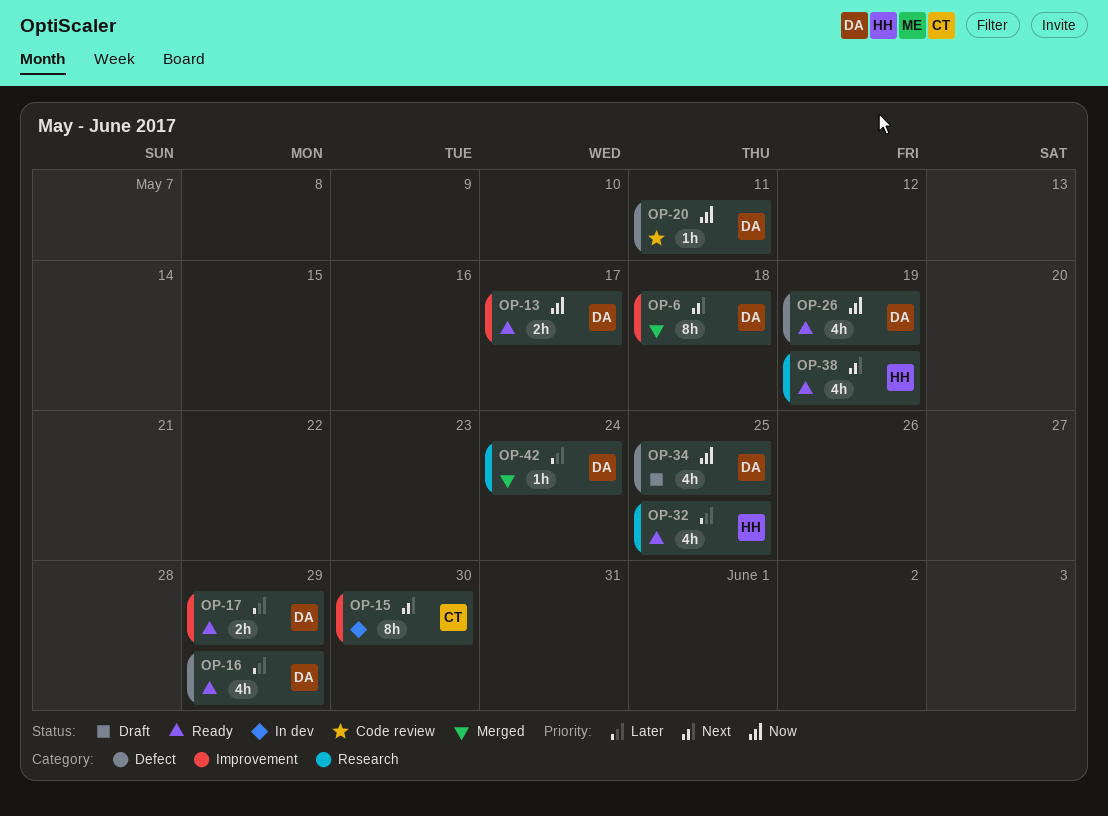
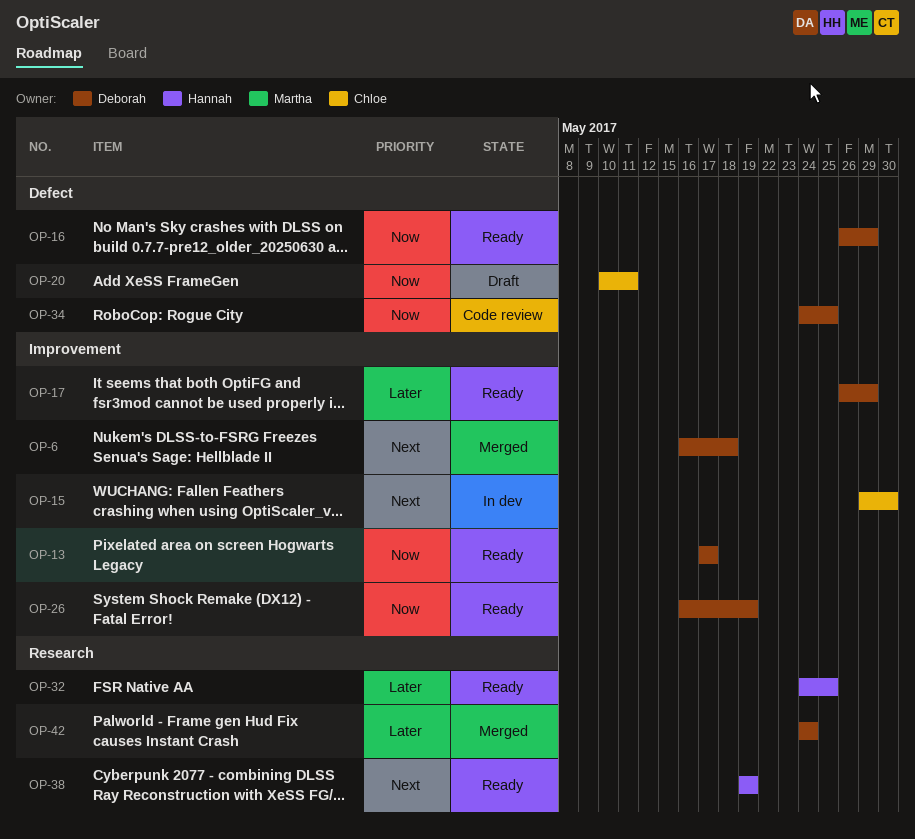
OP-16, priority: Later -> Now
OP-20, status: Code review -> Draft
OP-20, owner: Deborah -> Chloe
OP-26, label: Defect -> Improvement
OP-34, status: Draft -> Code review

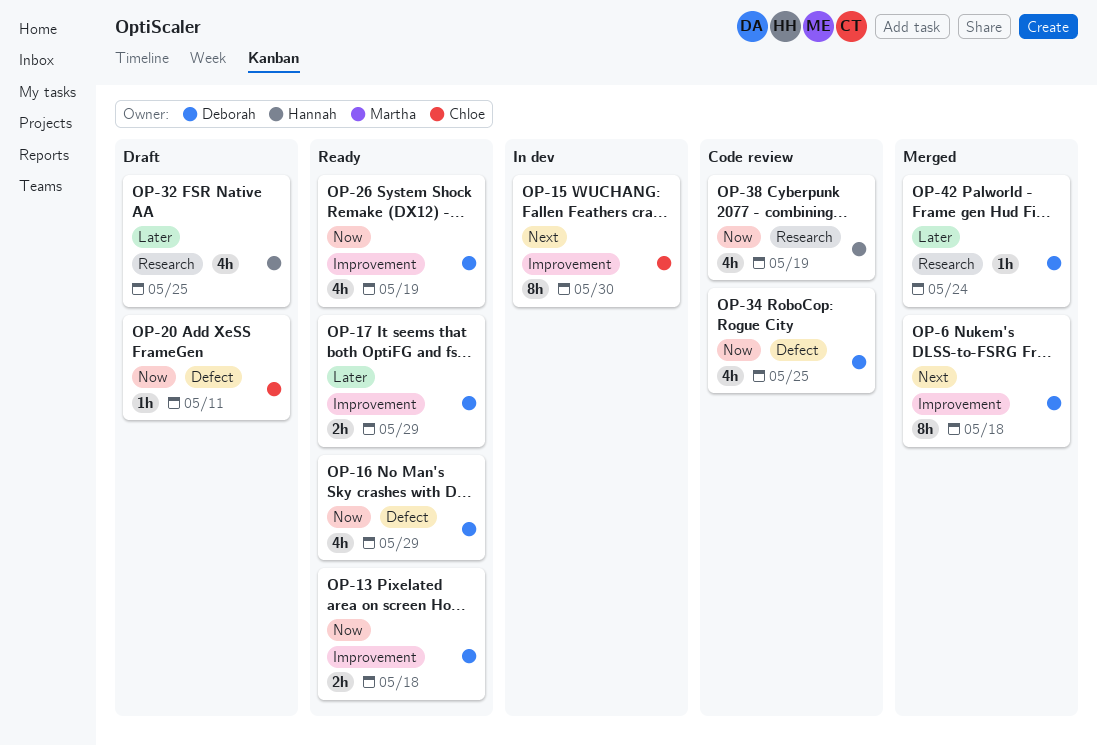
OP-13, due: May 17 -> May 18
OP-32, status: Ready -> Draft
OP-38, status: Ready -> Code review
OP-38, priority: Next -> Now

